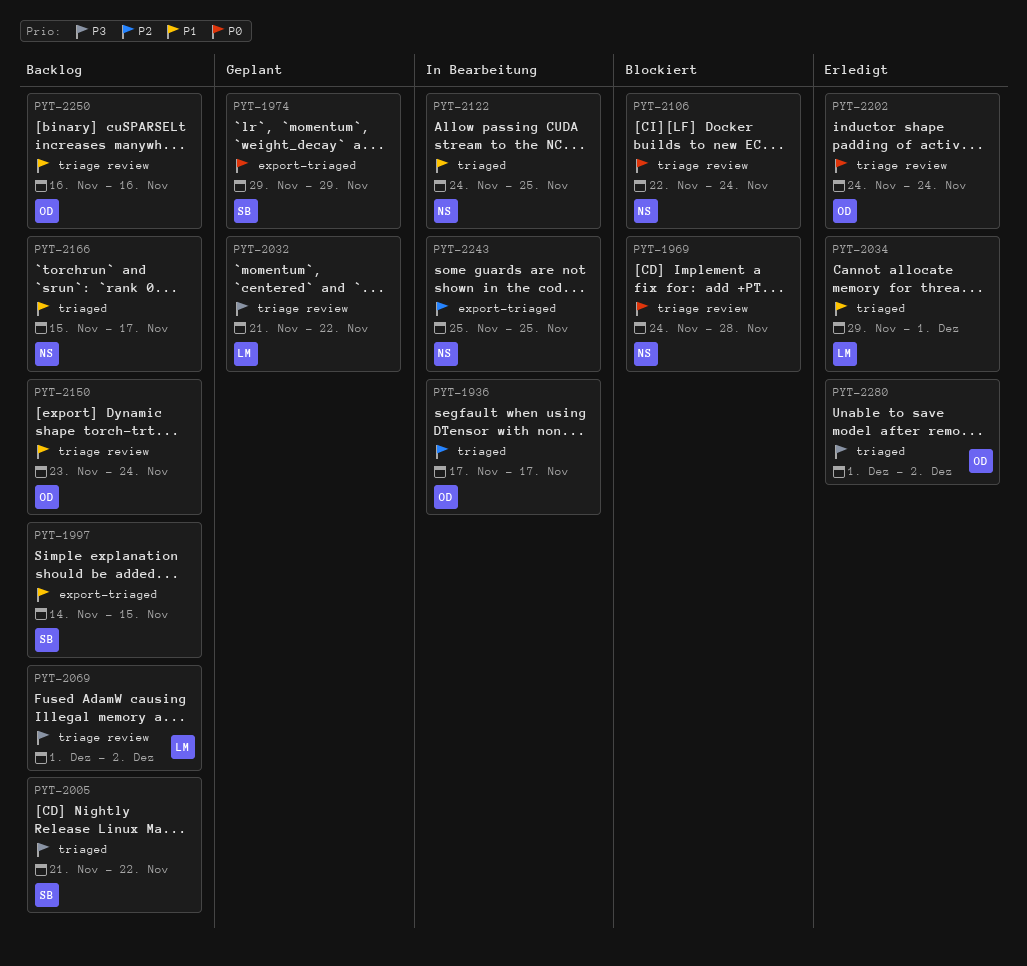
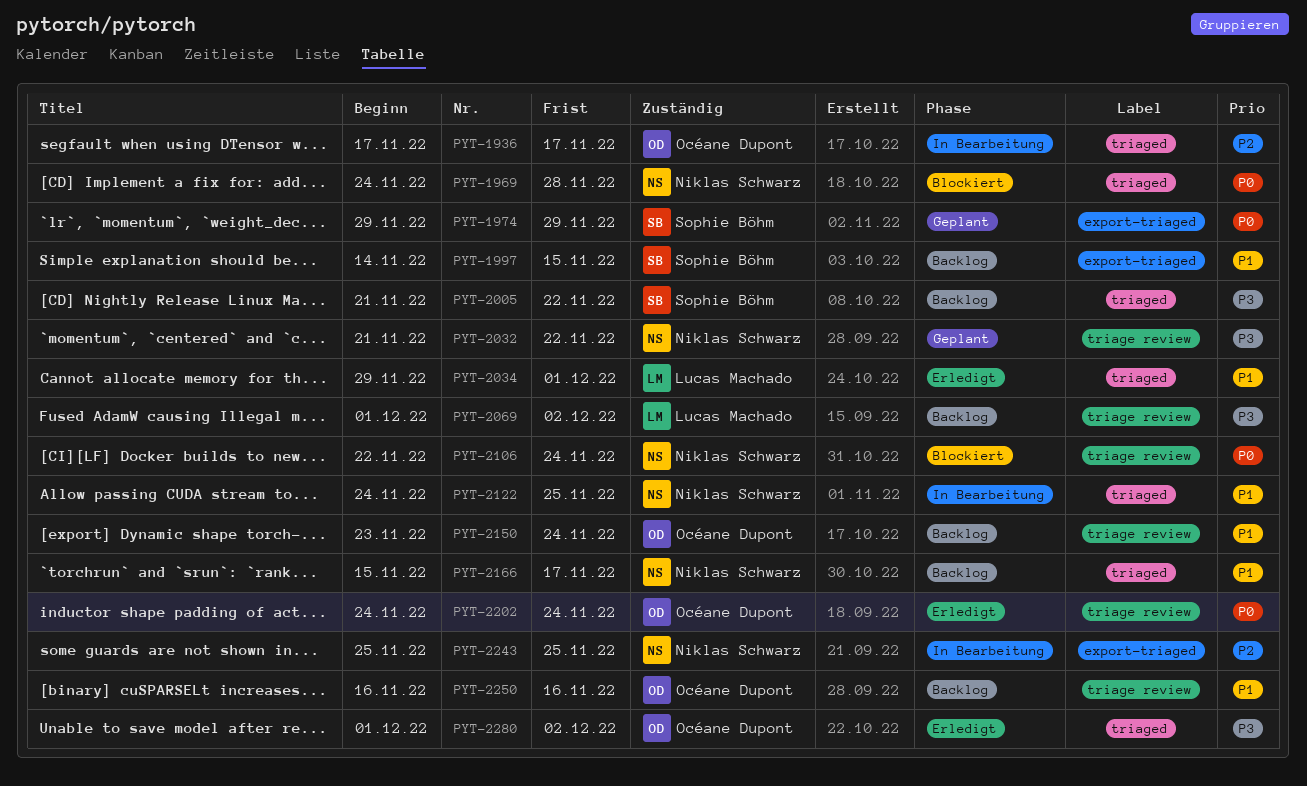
PYT-1969, label: triage review -> triaged
PYT-2032, owner: Lucas Machado -> Niklas Schwarz

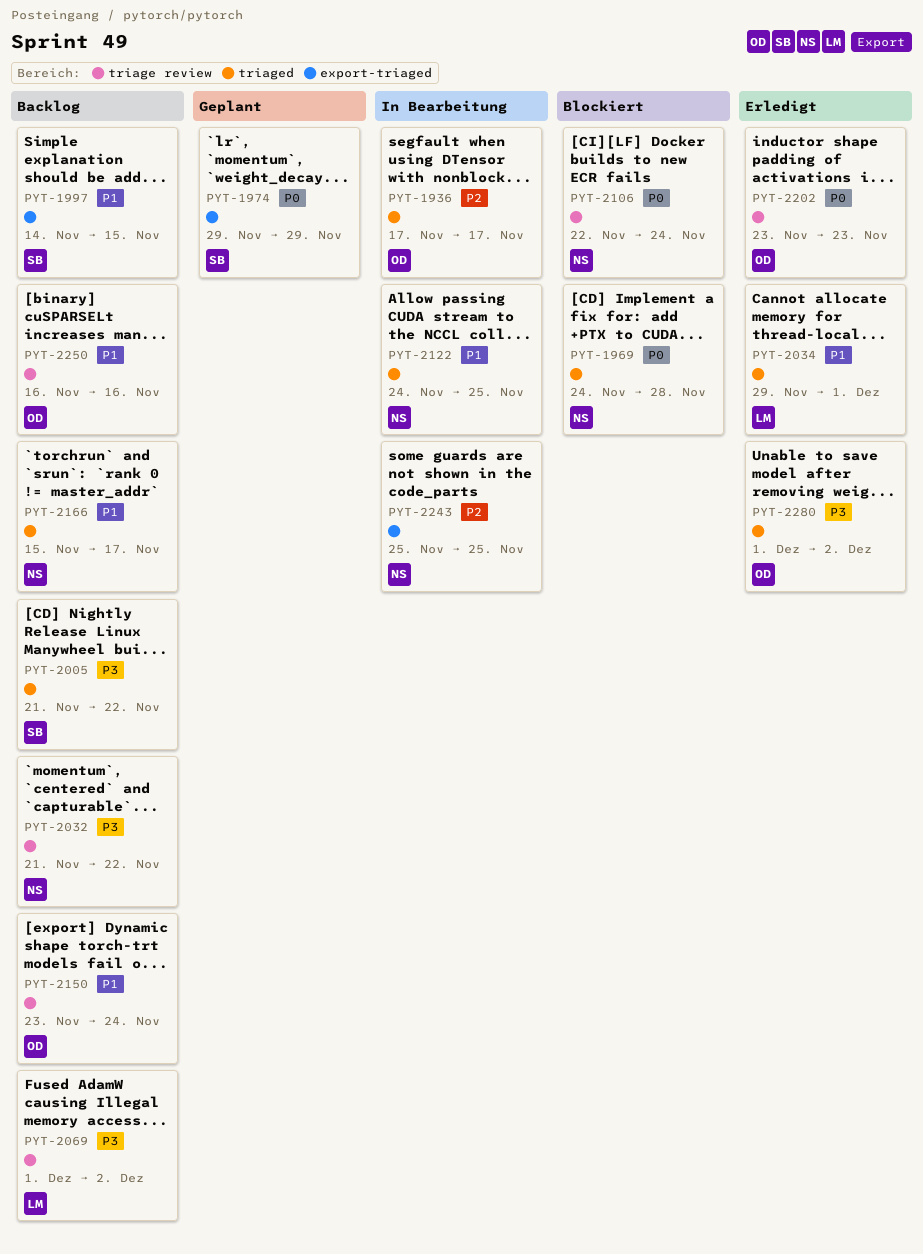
PYT-2032, status: Geplant -> Backlog
PYT-2202, start: Nov 24 -> Nov 23
PYT-2202, due: Nov 24 -> Nov 23

